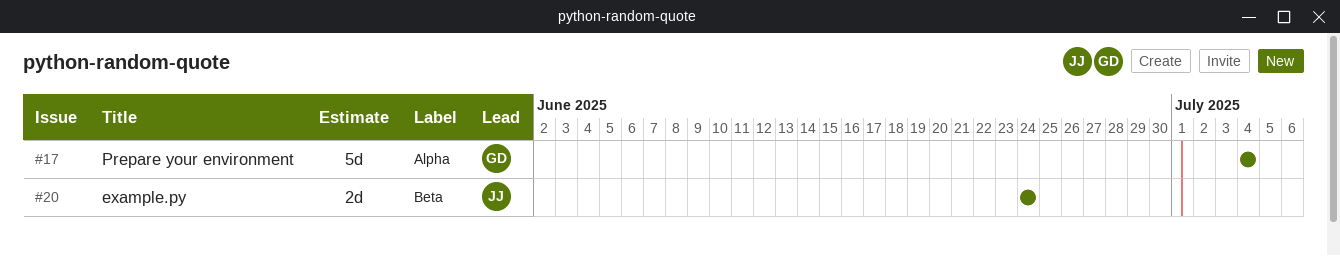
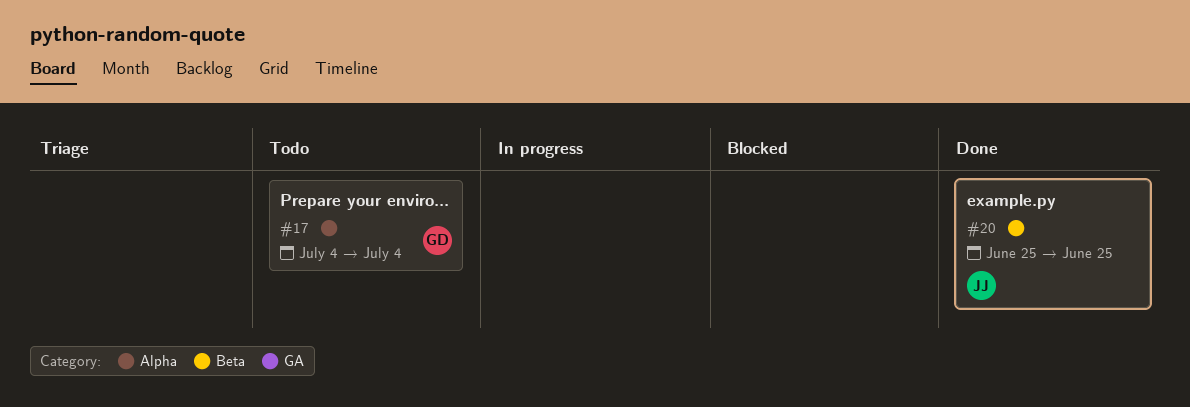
#20, start: Jun 24 -> Jun 25
#20, due: Jun 24 -> Jun 25

